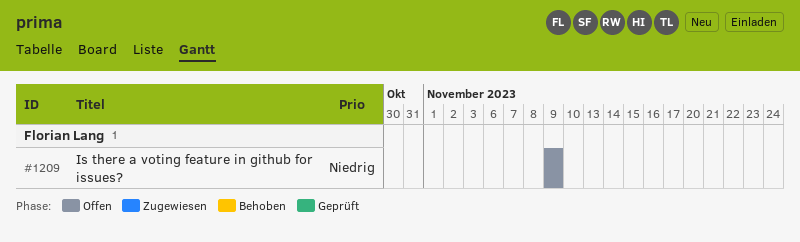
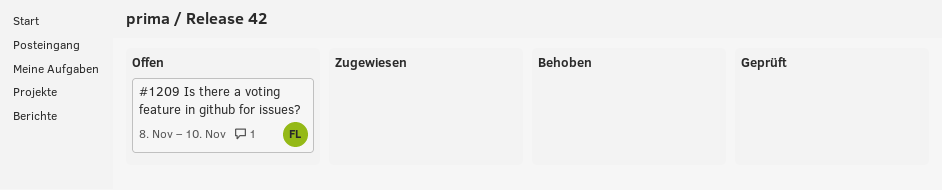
#1209, start: Nov 9 -> Nov 8
#1209, due: Nov 9 -> Nov 10

